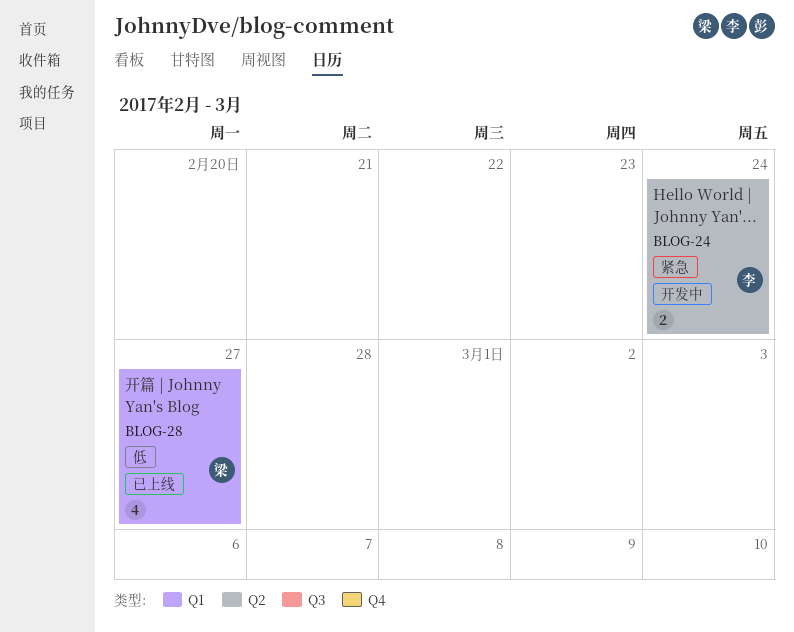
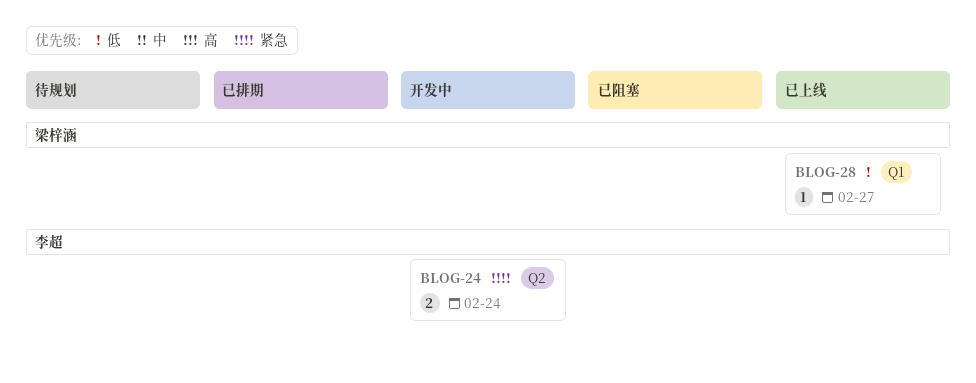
BLOG-28, estimate: 4 -> 1

